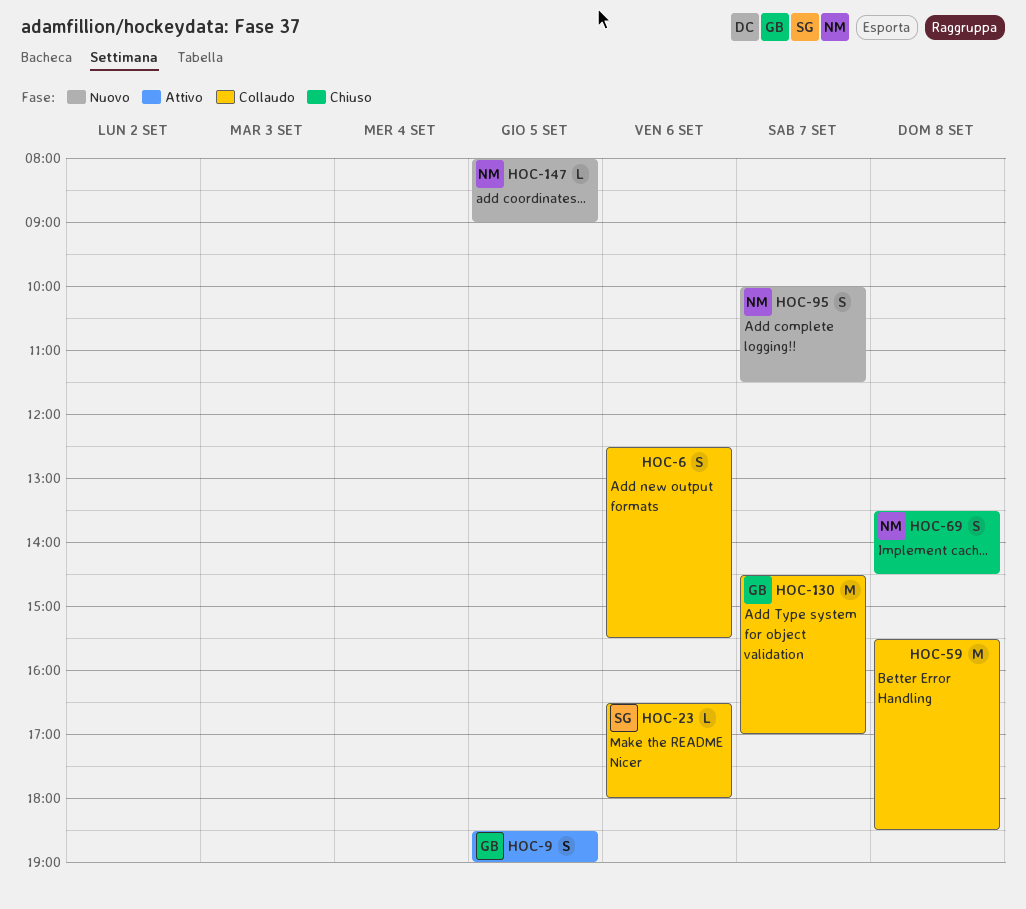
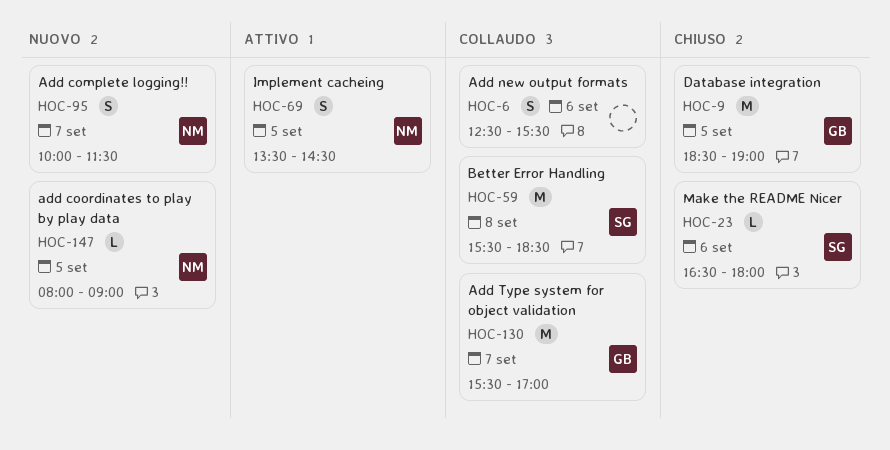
HOC-9, status: Attivo -> Chiuso
HOC-9, estimate: S -> M
HOC-23, status: Collaudo -> Chiuso
HOC-59, owner: none -> SG
HOC-69, status: Chiuso -> Attivo
HOC-69, day: Sep 8 -> Sep 5
HOC-130, begins: 14:30 -> 15:30

